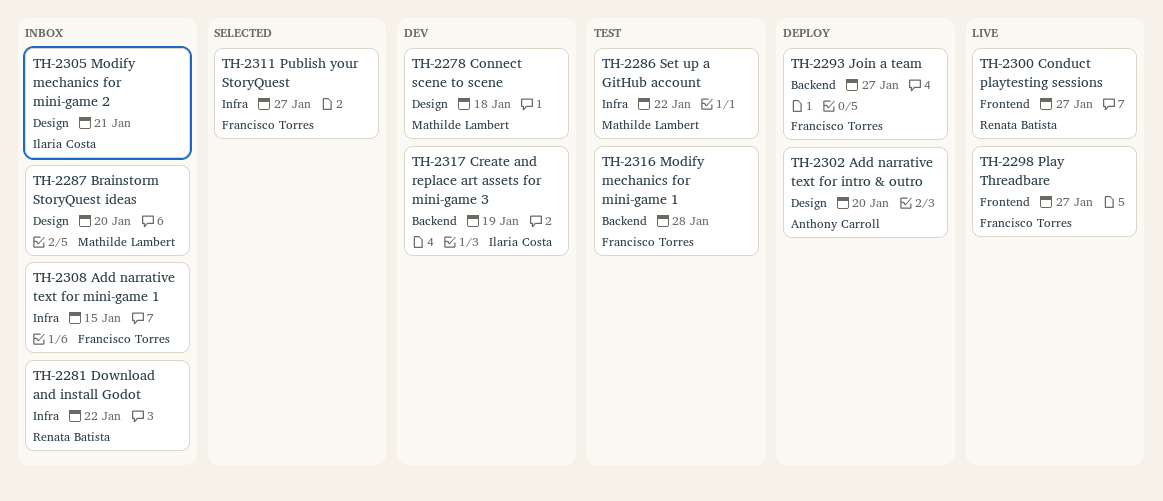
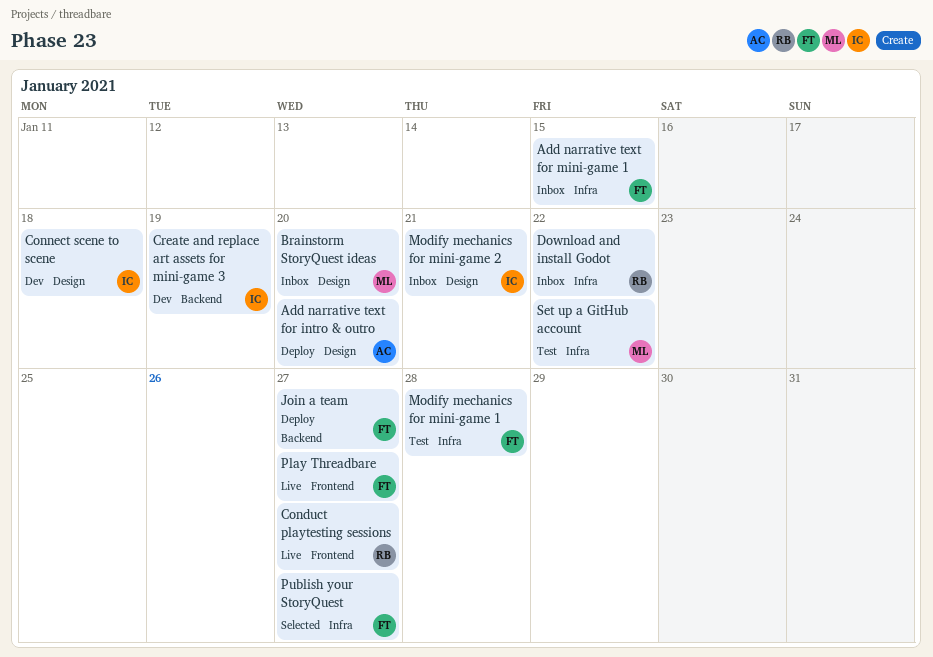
Connect scene to scene, owner: Mathilde Lambert -> Ilaria Costa
Modify mechanics for mini-game 1, label: Backend -> Infra

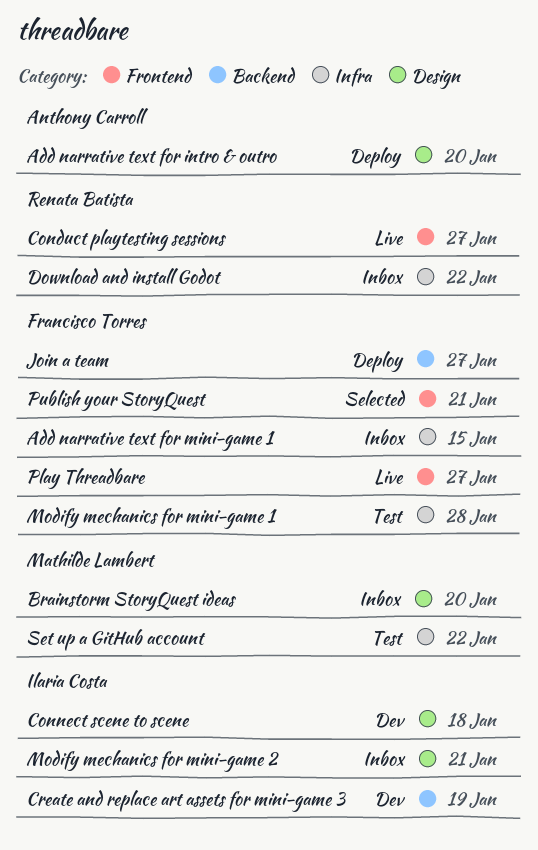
Publish your StoryQuest, label: Infra -> Frontend
Publish your StoryQuest, due: Jan 27 -> Jan 21

